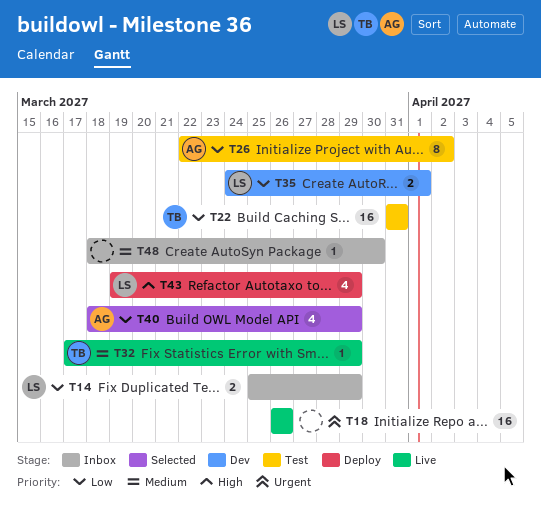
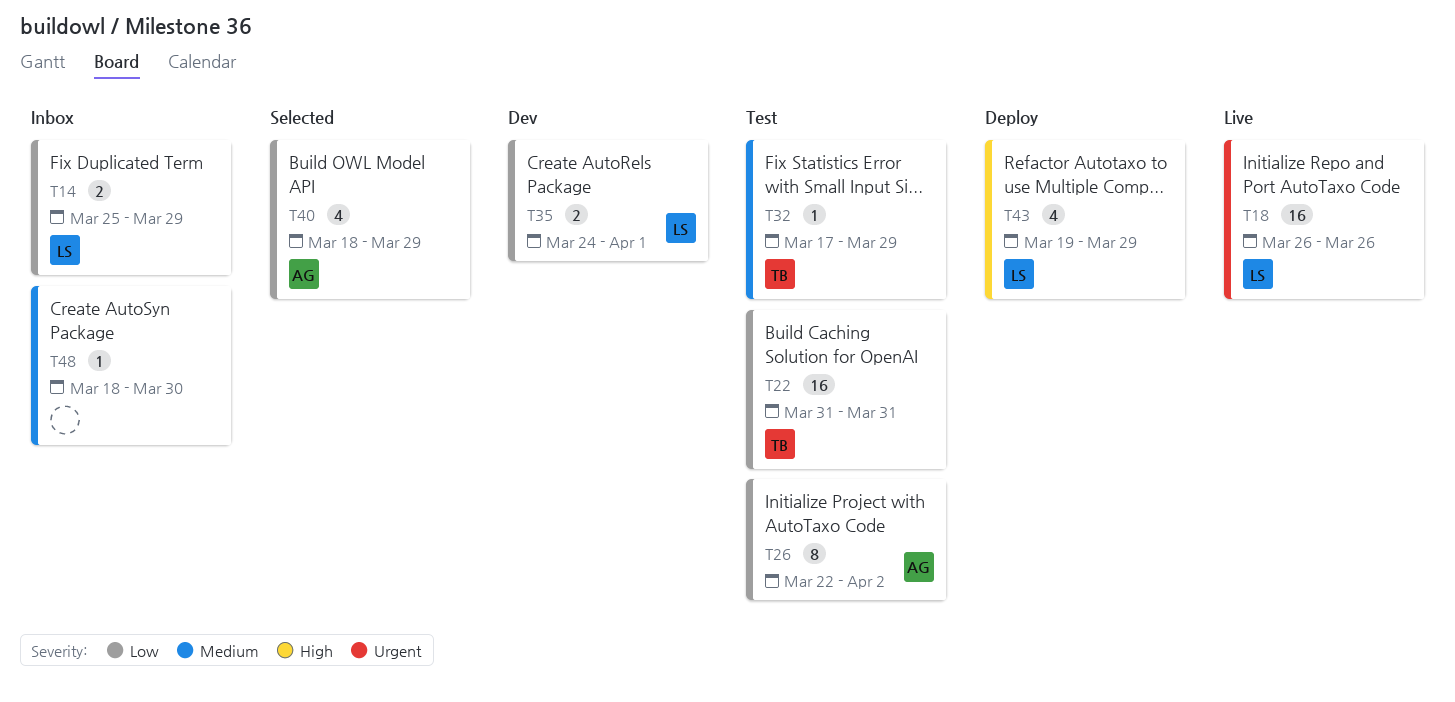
T18, owner: none -> LS
T32, status: Live -> Test

